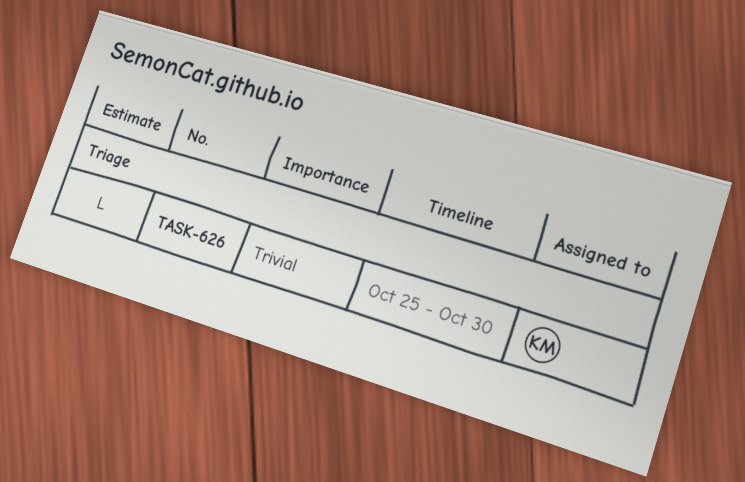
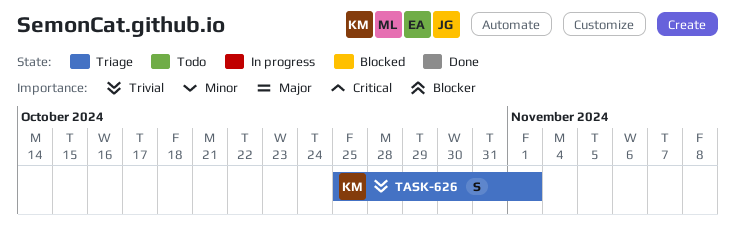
TASK-626, estimate: L -> S
TASK-626, due: Oct 30 -> Nov 1

